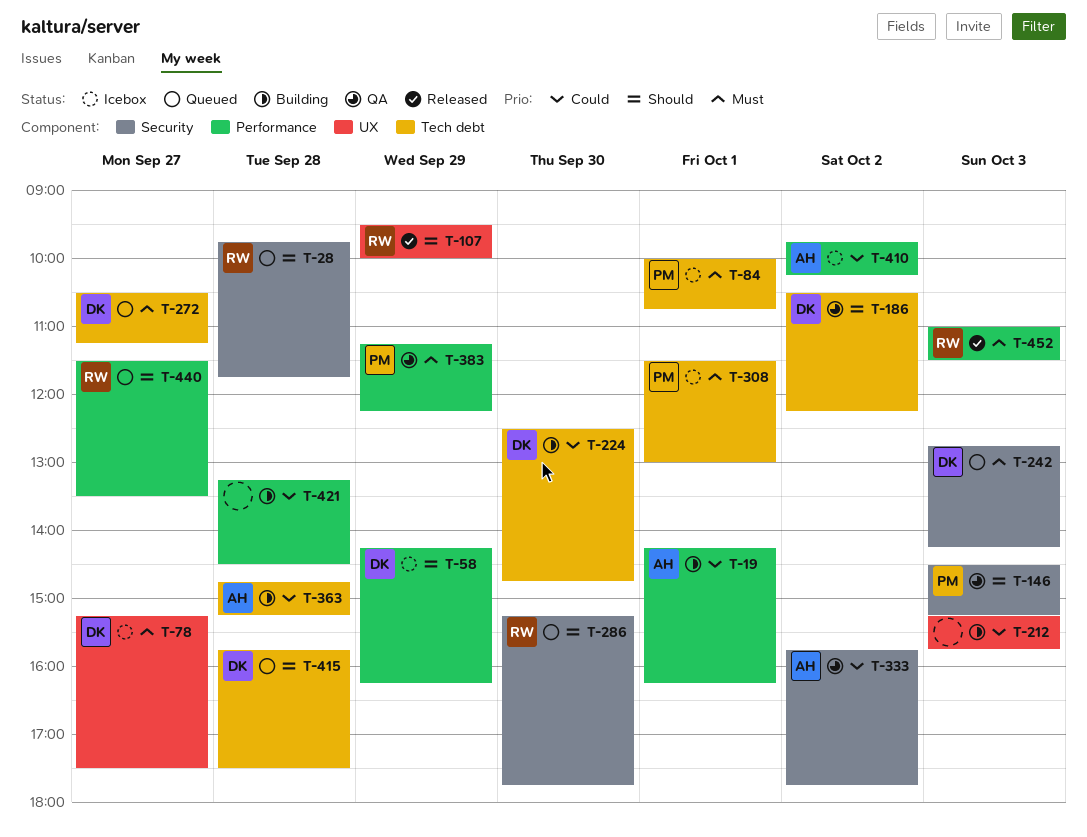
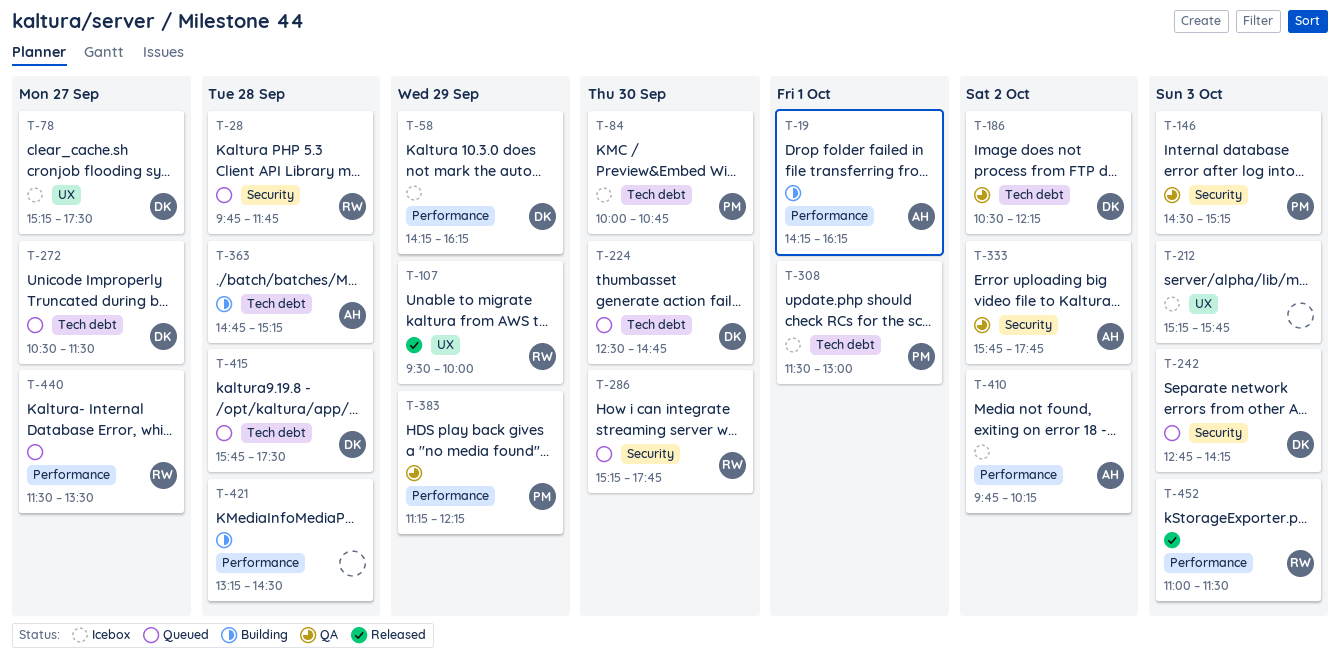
T-84, day: Oct 1 -> Sep 30
T-212, status: Building -> Icebox
T-224, status: Building -> Queued
T-272, ends: 11:15 -> 11:30

